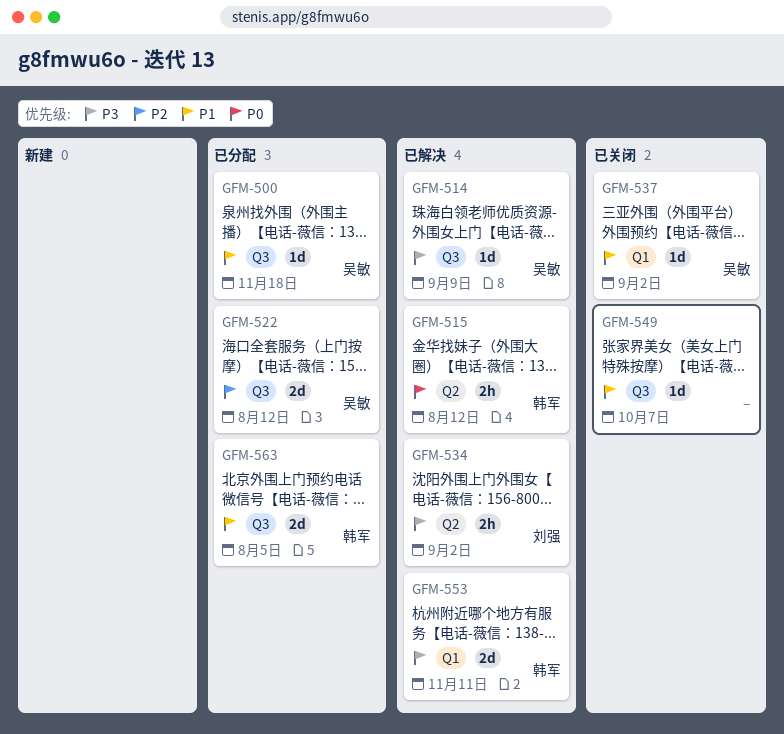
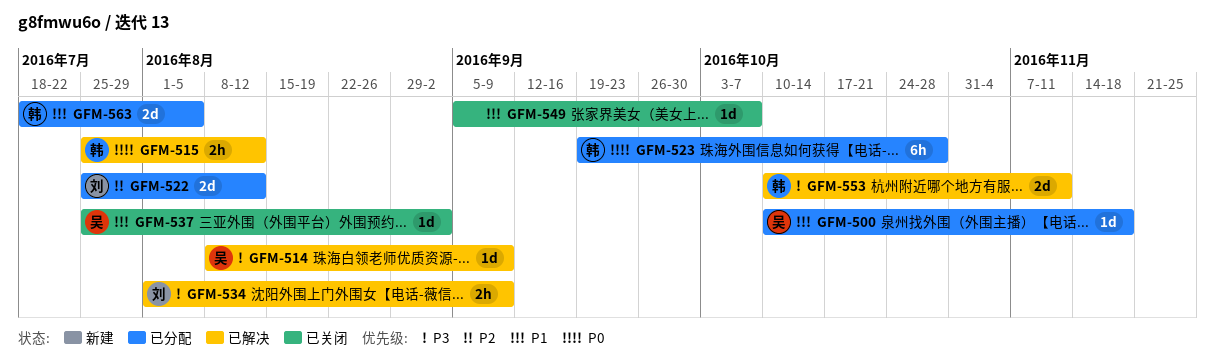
GFM-522, owner: 吴敏 -> 刘强
GFM-523: none -> present
GFM-534, due: Sep 2 -> Sep 9

